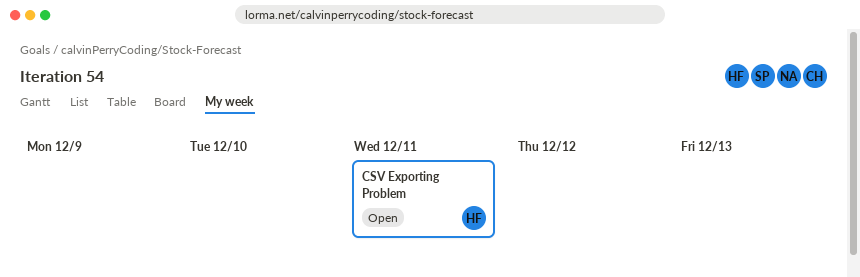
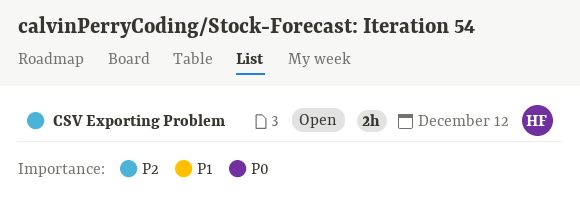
CSV Exporting Problem, due: Dec 11 -> Dec 12

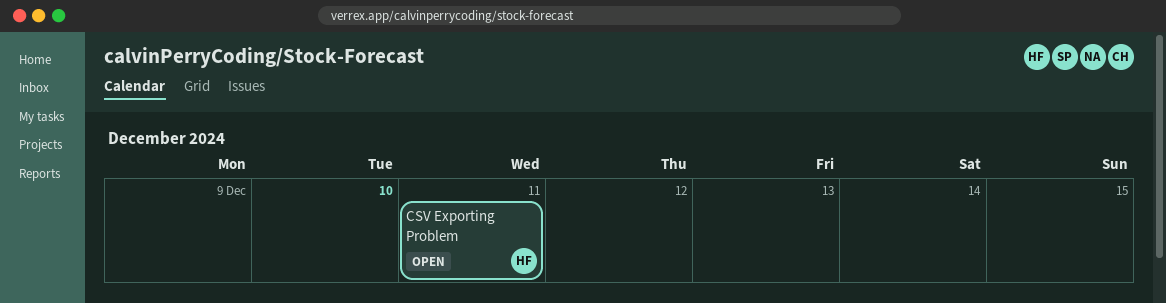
CSV Exporting Problem, due: Dec 12 -> Dec 11

